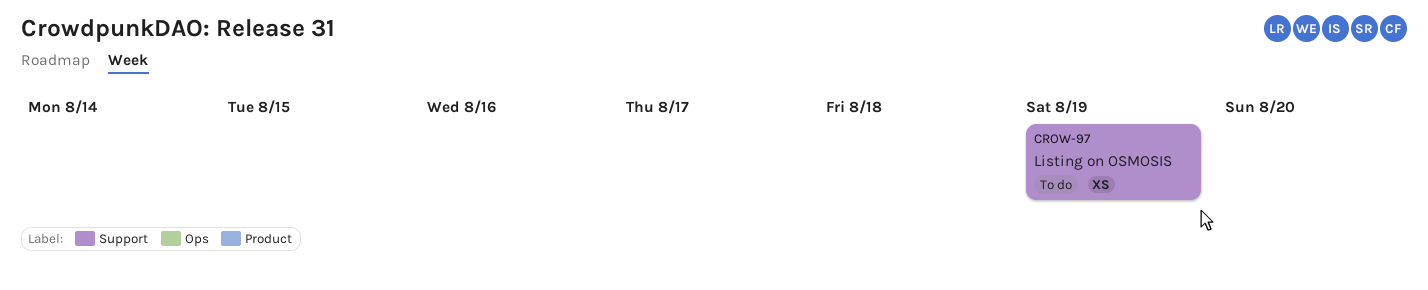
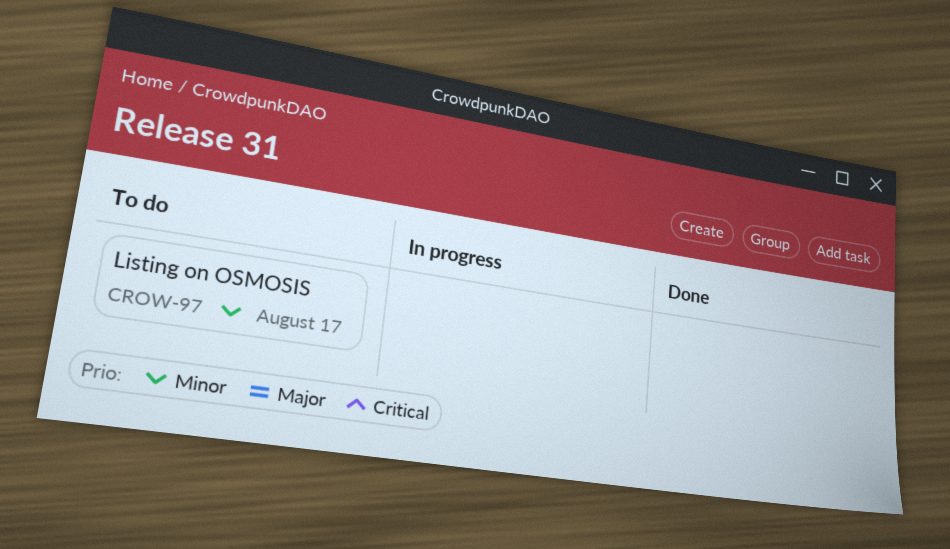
CROW-97, due: Aug 19 -> Aug 17

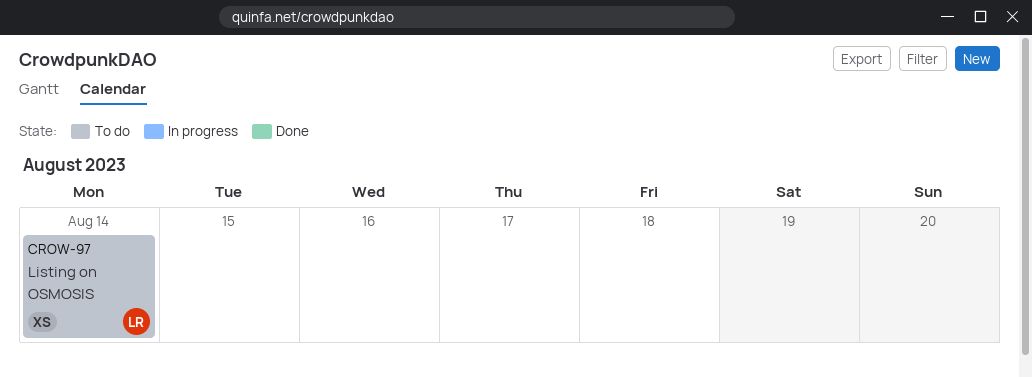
CROW-97, due: Aug 17 -> Aug 14

